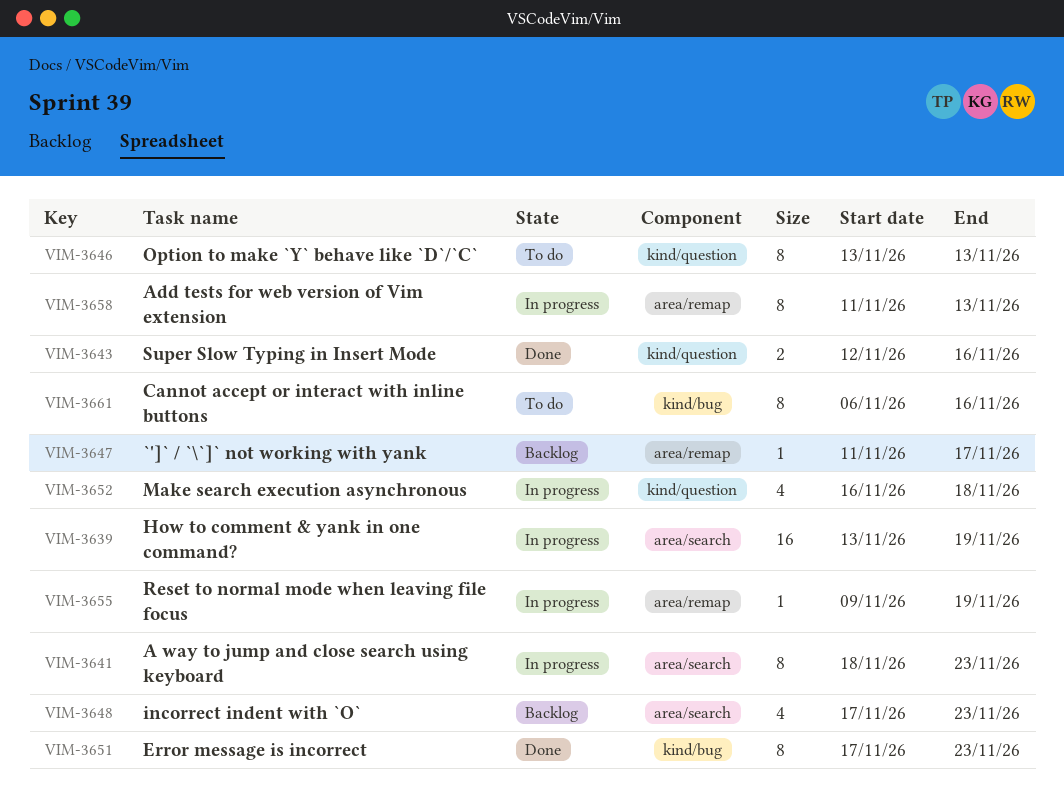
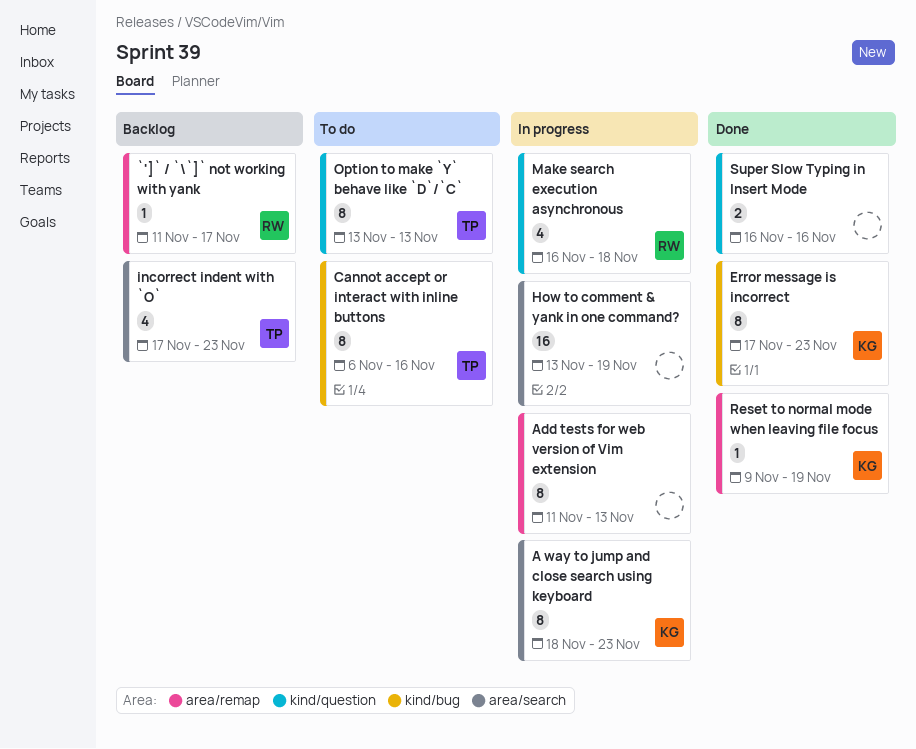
Reset to normal mode when leaving file focus, status: In progress -> Done
Super Slow Typing in Insert Mode, start: Nov 12 -> Nov 16

